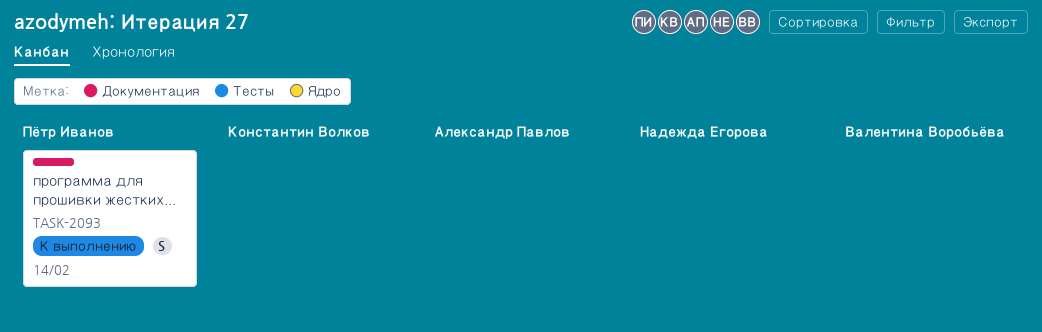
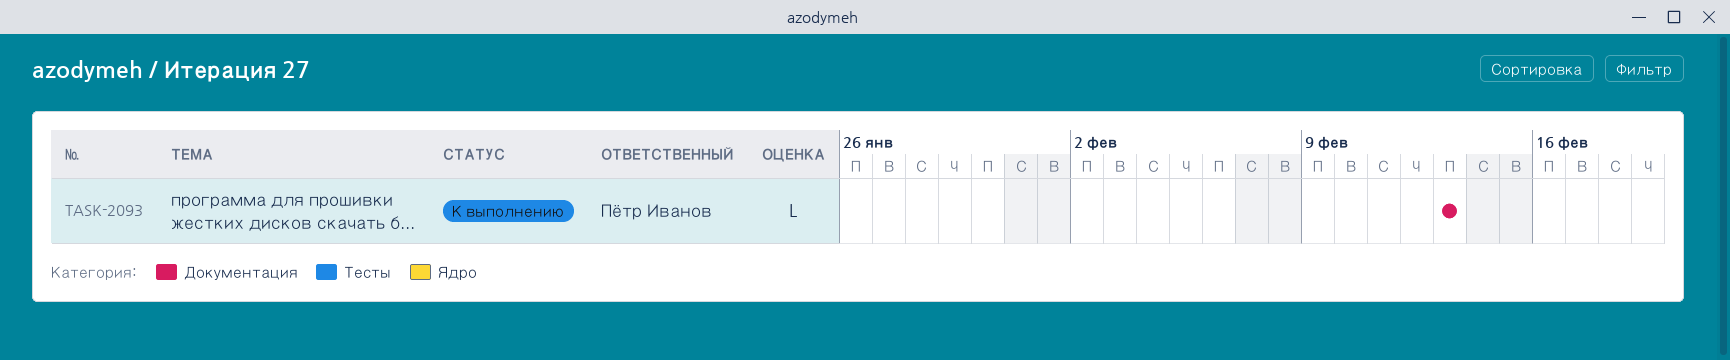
TASK-2093, estimate: S -> L
TASK-2093, due: Feb 14 -> Feb 13

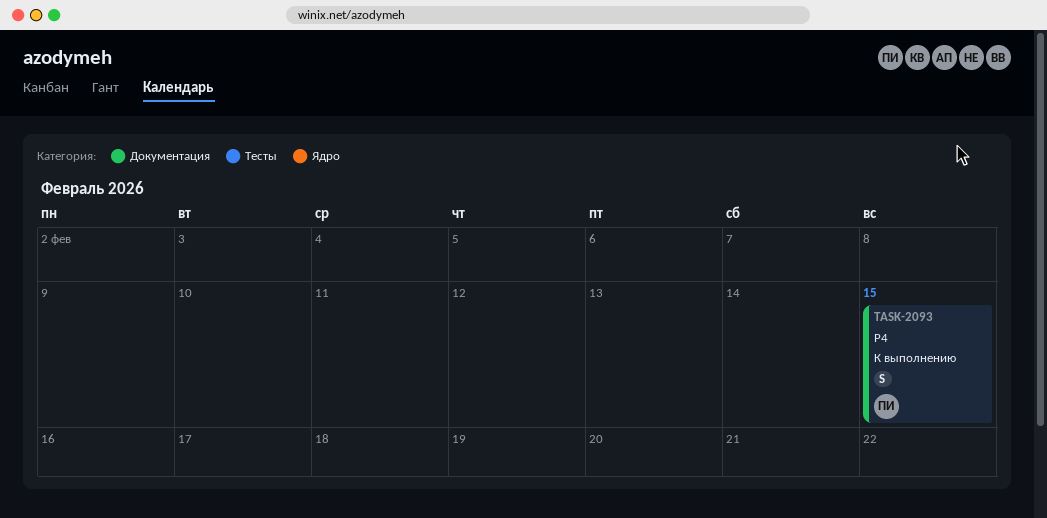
TASK-2093, estimate: L -> S
TASK-2093, due: Feb 13 -> Feb 15

